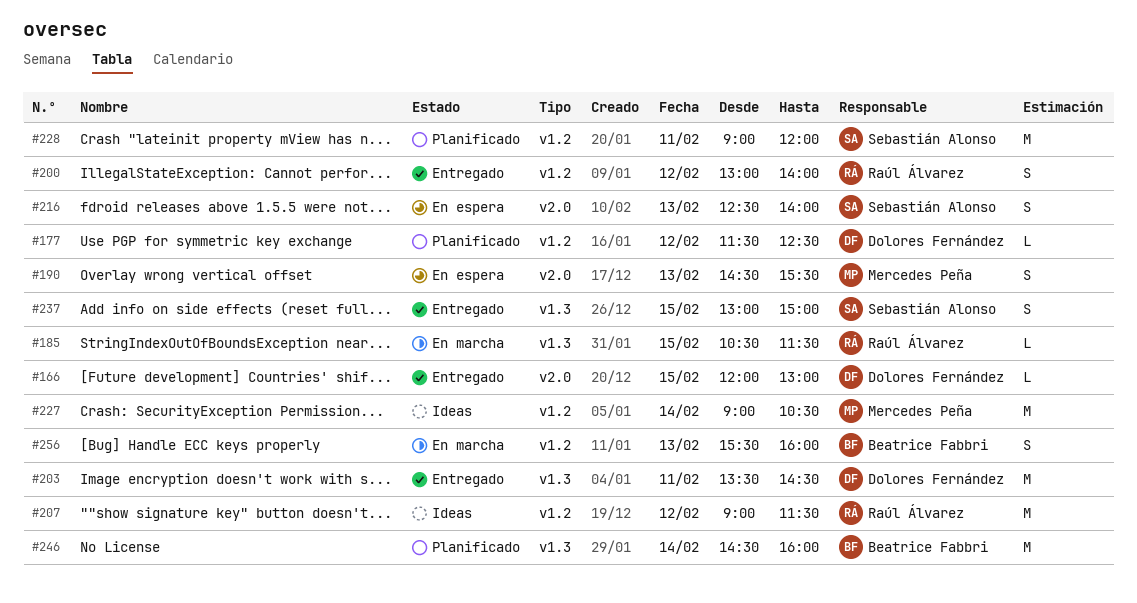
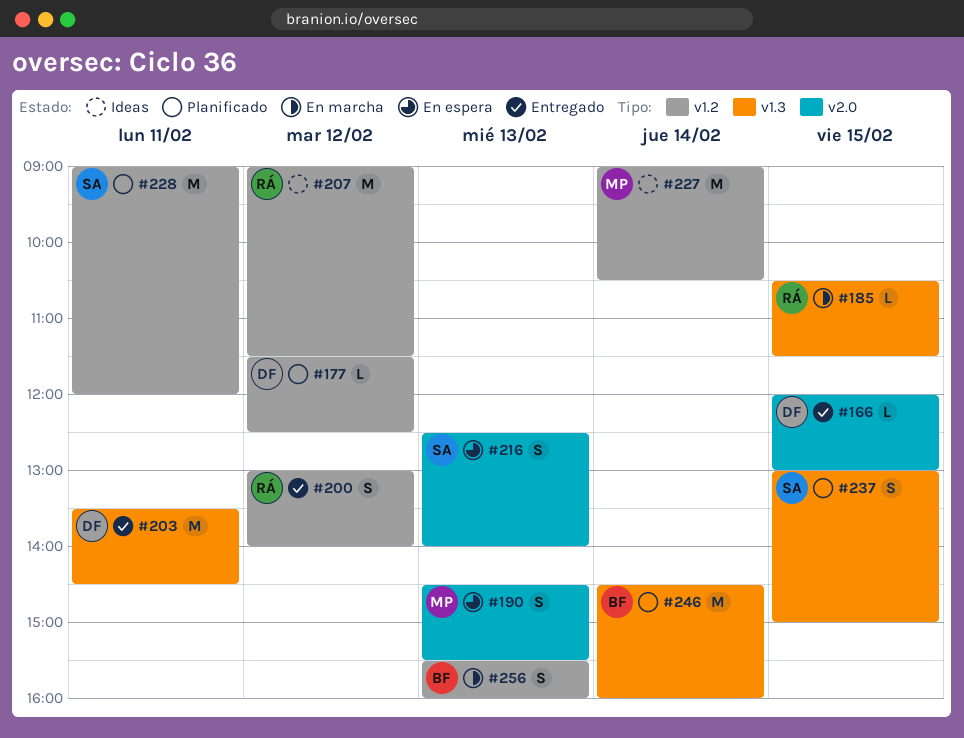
#237, status: Entregado -> Planificado

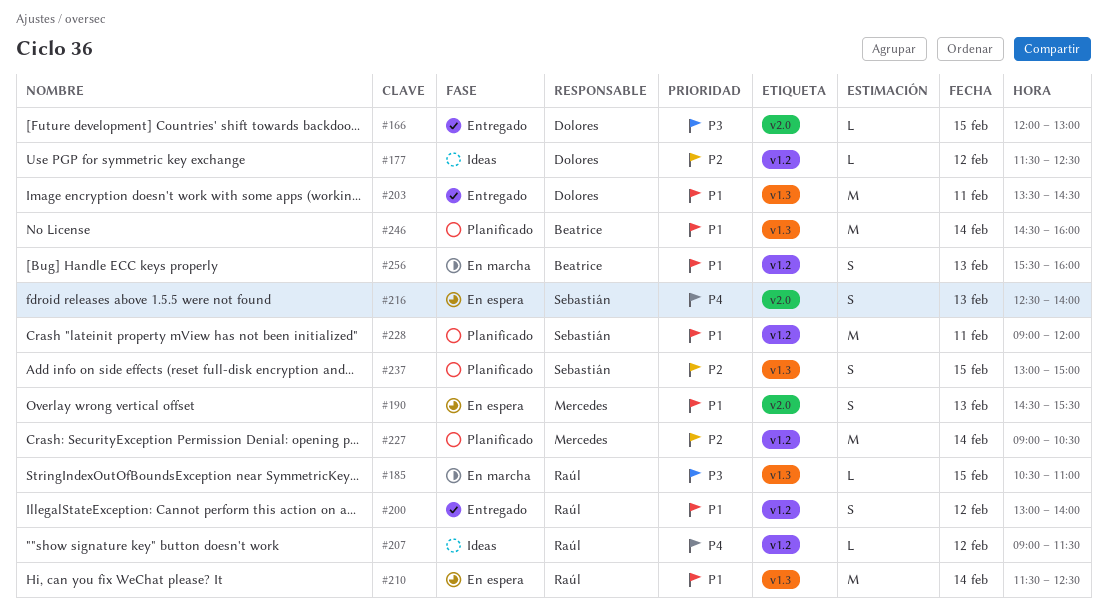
#177, status: Planificado -> Ideas
#185, ends: 11:30 -> 11:00
#207, estimate: M -> L
#210: none -> present
#227, status: Ideas -> Planificado

